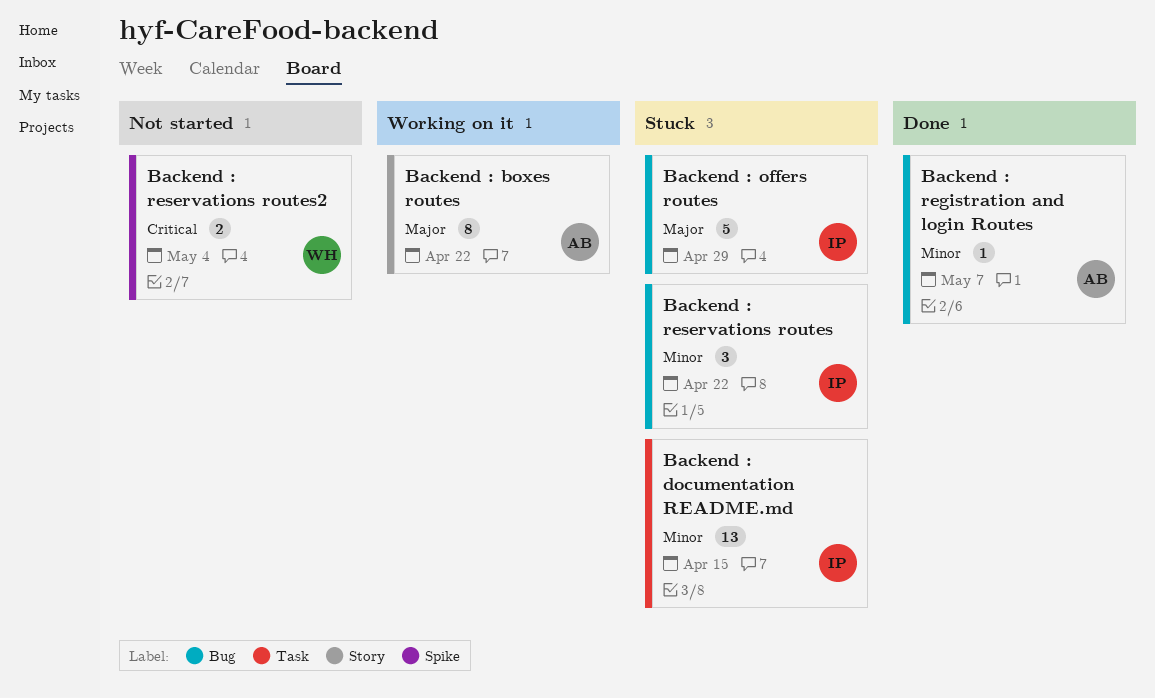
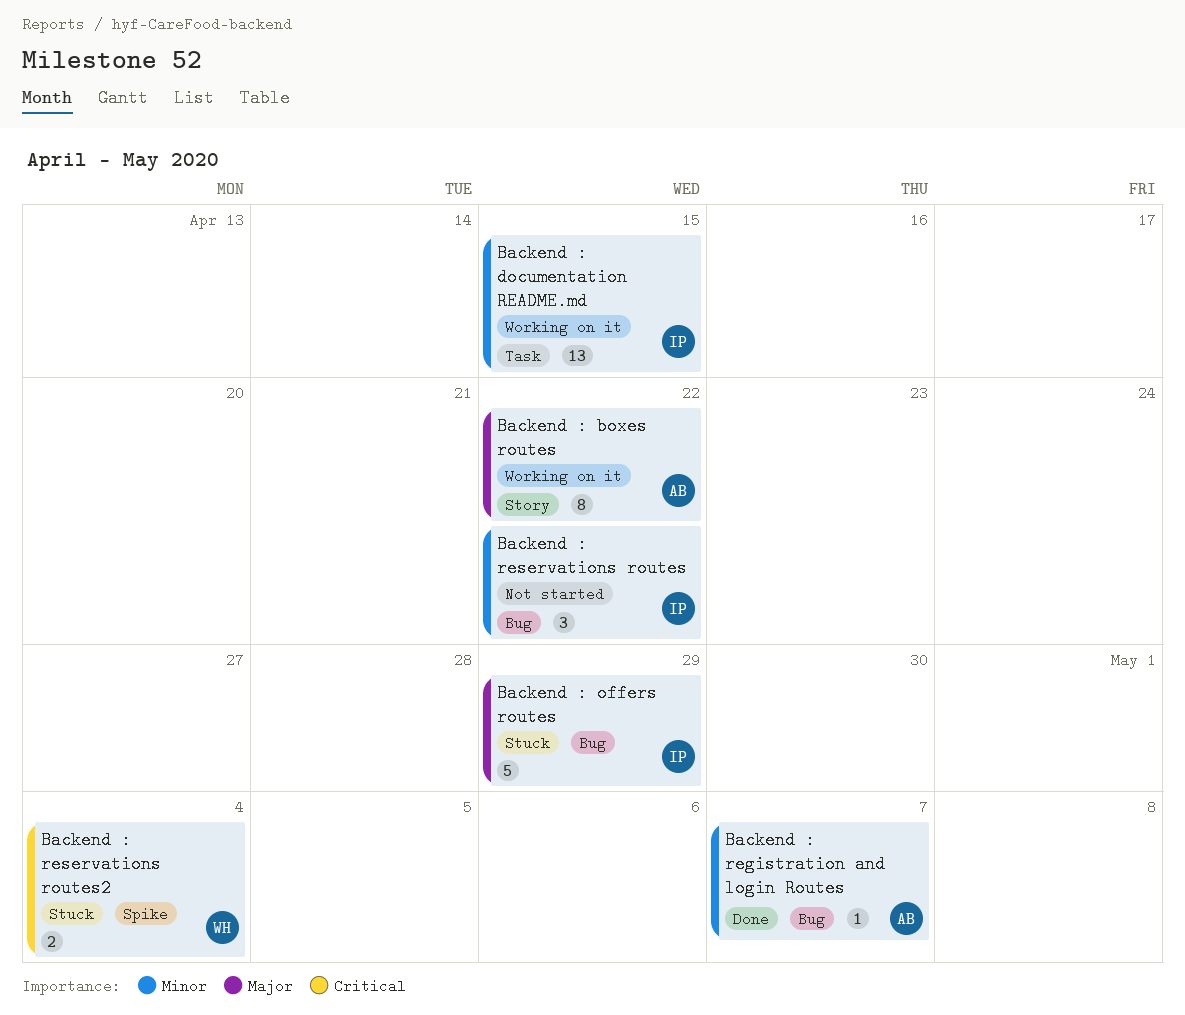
Backend : documentation README.md, status: Stuck -> Working on it
Backend : reservations routes, status: Stuck -> Not started
Backend : reservations routes2, status: Not started -> Stuck

